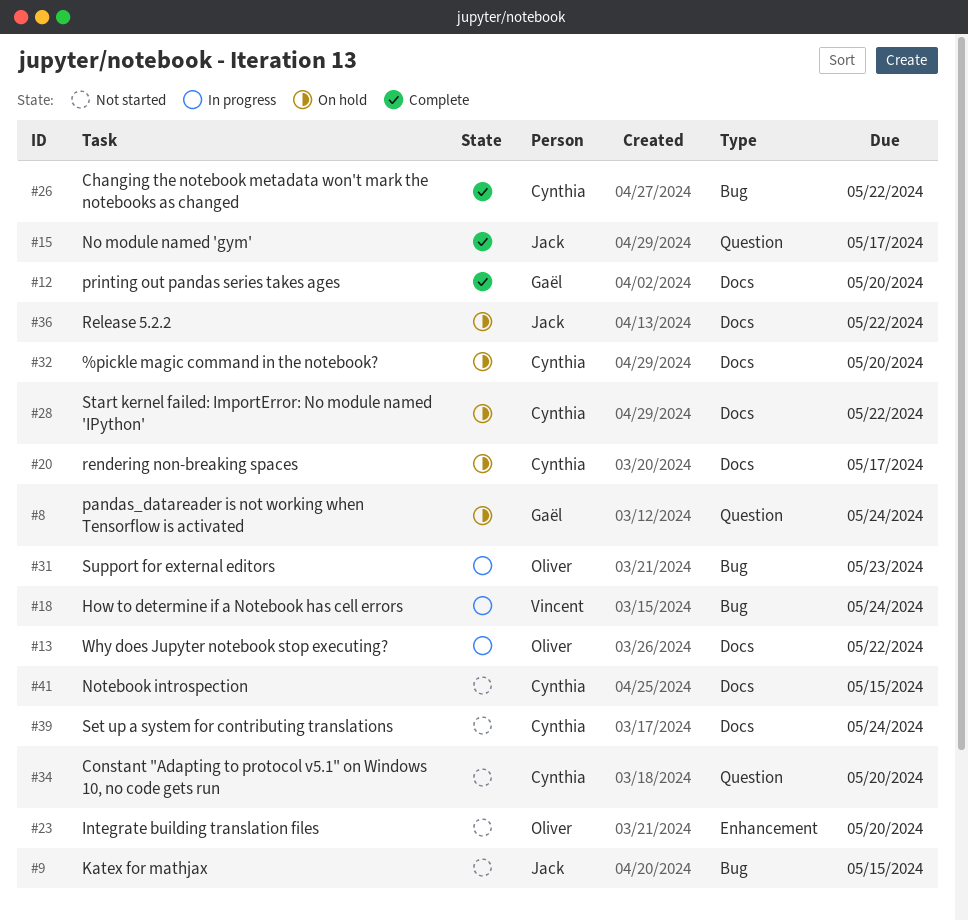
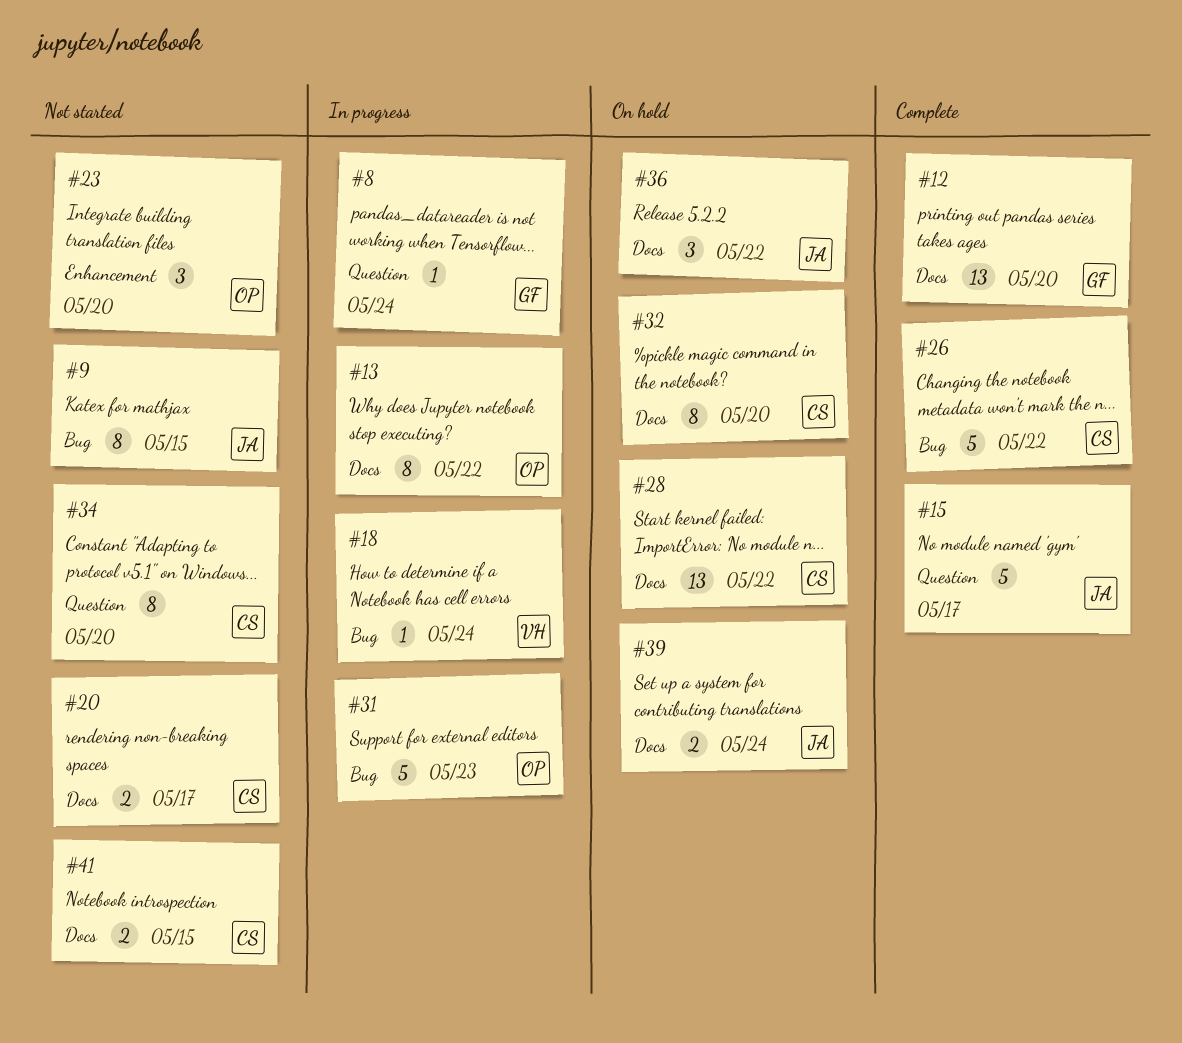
#8, status: On hold -> In progress
#20, status: On hold -> Not started
#39, status: Not started -> On hold
#39, owner: Cynthia -> Jack

